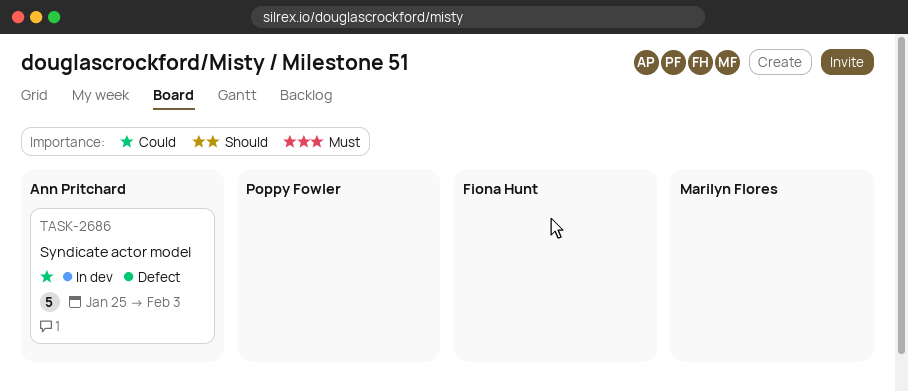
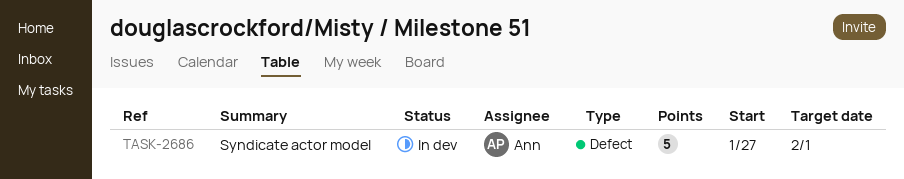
TASK-2686, start: Jan 25 -> Jan 27
TASK-2686, due: Feb 3 -> Feb 1

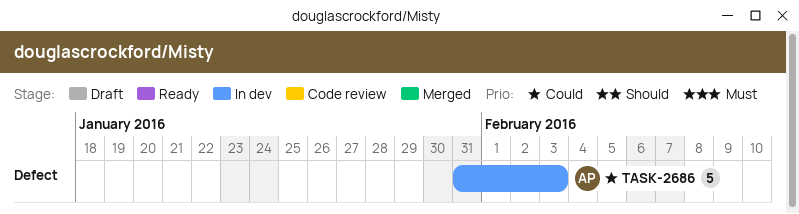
TASK-2686, start: Jan 27 -> Jan 31
TASK-2686, due: Feb 1 -> Feb 3

